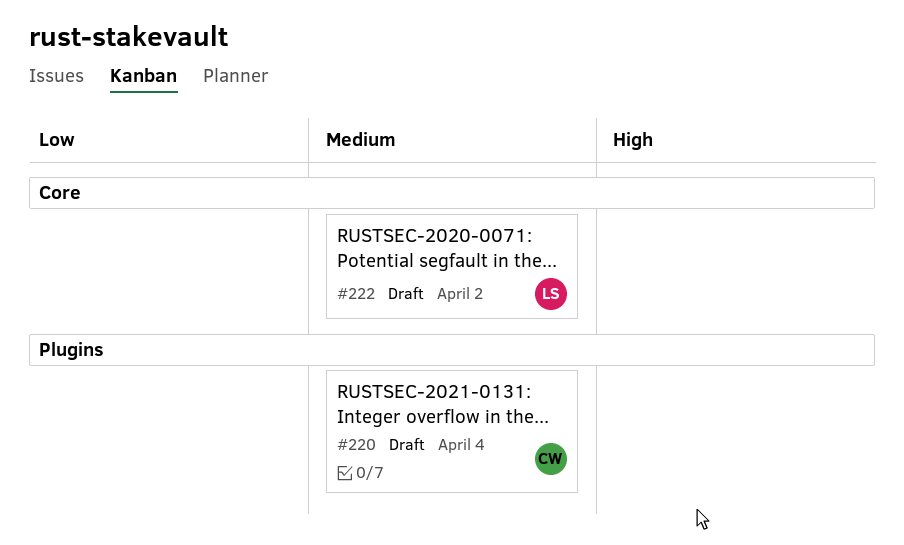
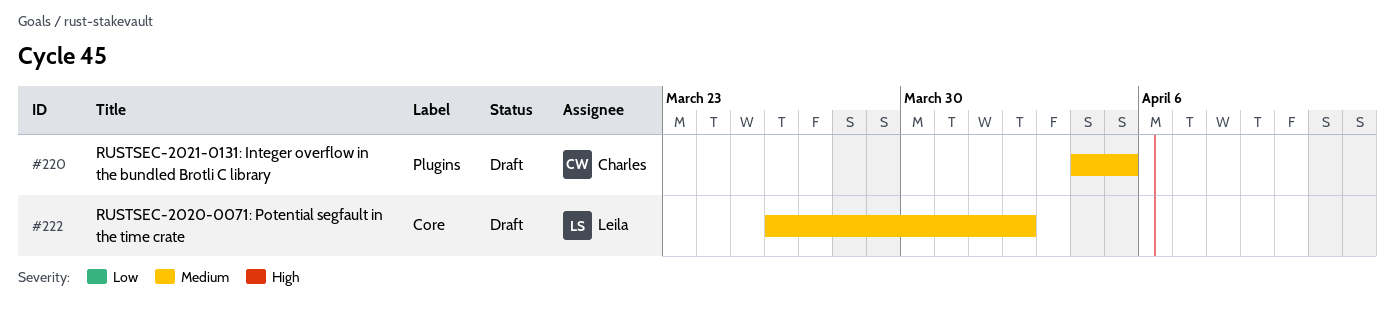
#220, due: Apr 4 -> Apr 5

